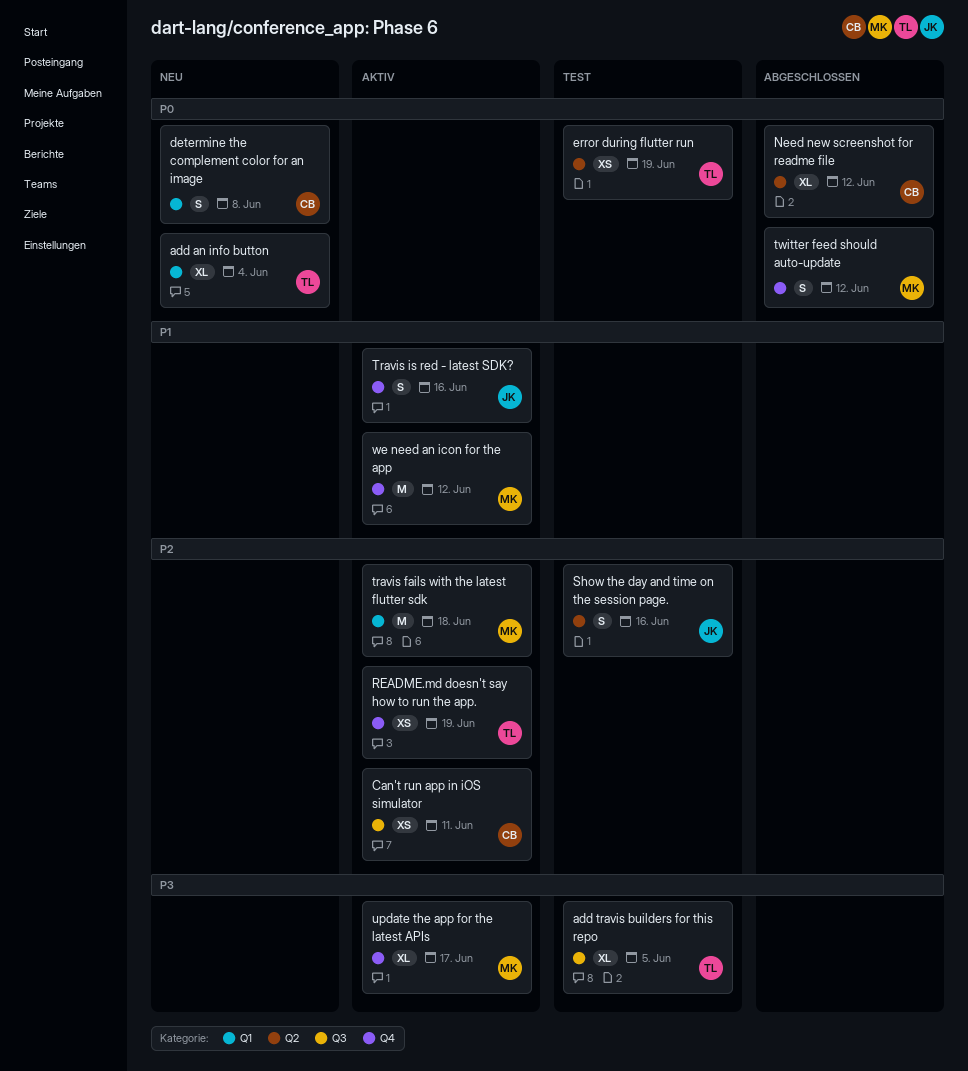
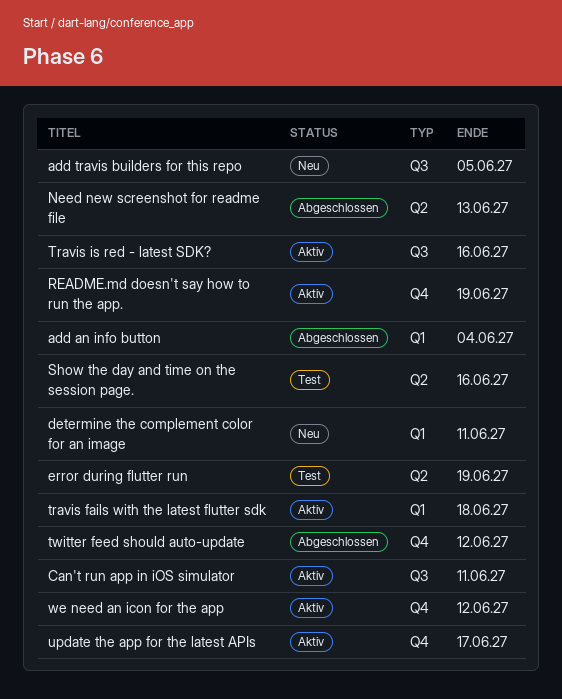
add an info button, status: Neu -> Abgeschlossen
add travis builders for this repo, status: Test -> Neu
determine the complement color for an image, due: Jun 8 -> Jun 11
Need new screenshot for readme file, due: Jun 12 -> Jun 13
Travis is red - latest SDK?, label: Q4 -> Q3

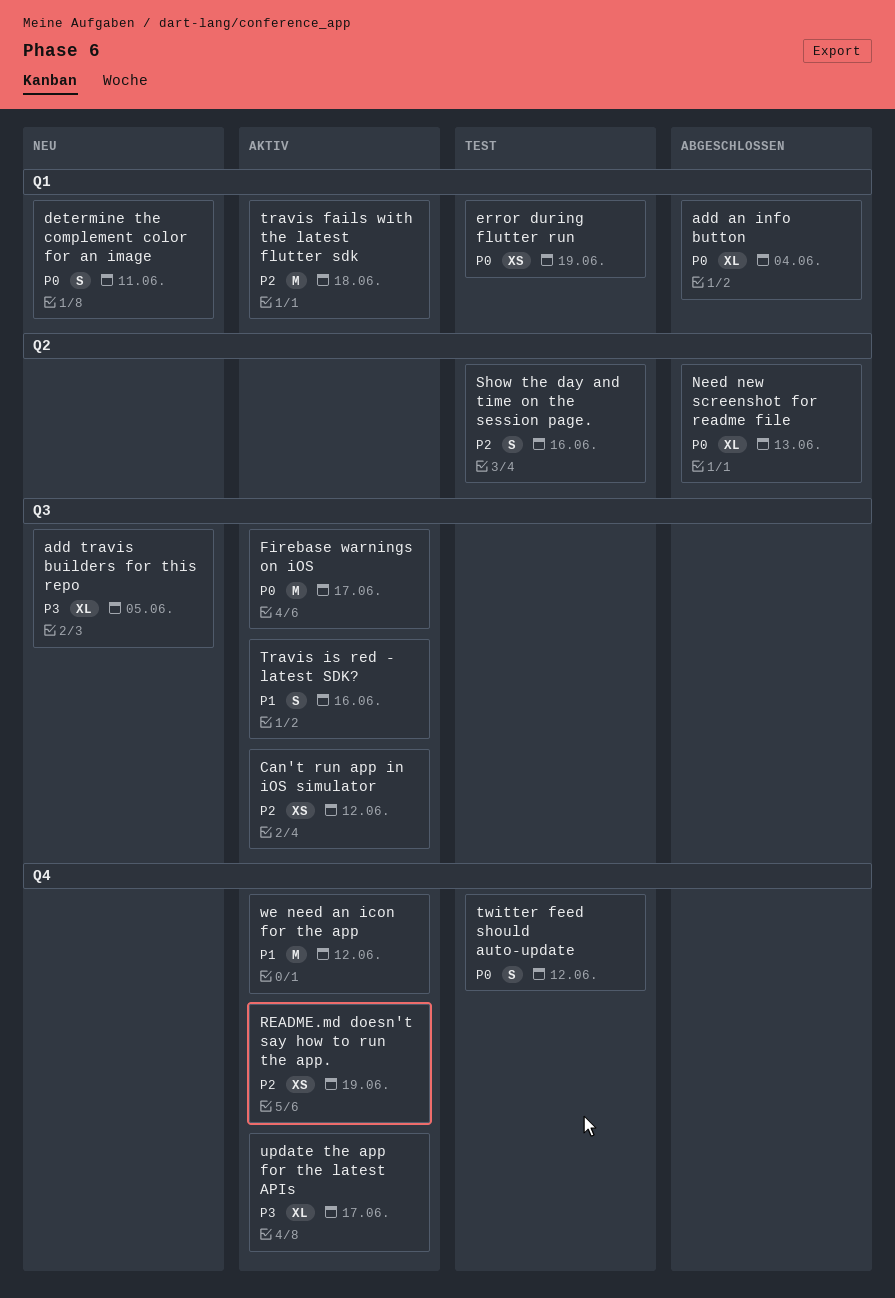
Can't run app in iOS simulator, due: Jun 11 -> Jun 12
error during flutter run, label: Q2 -> Q1
Firebase warnings on iOS: none -> present
twitter feed should auto-update, status: Abgeschlossen -> Test

